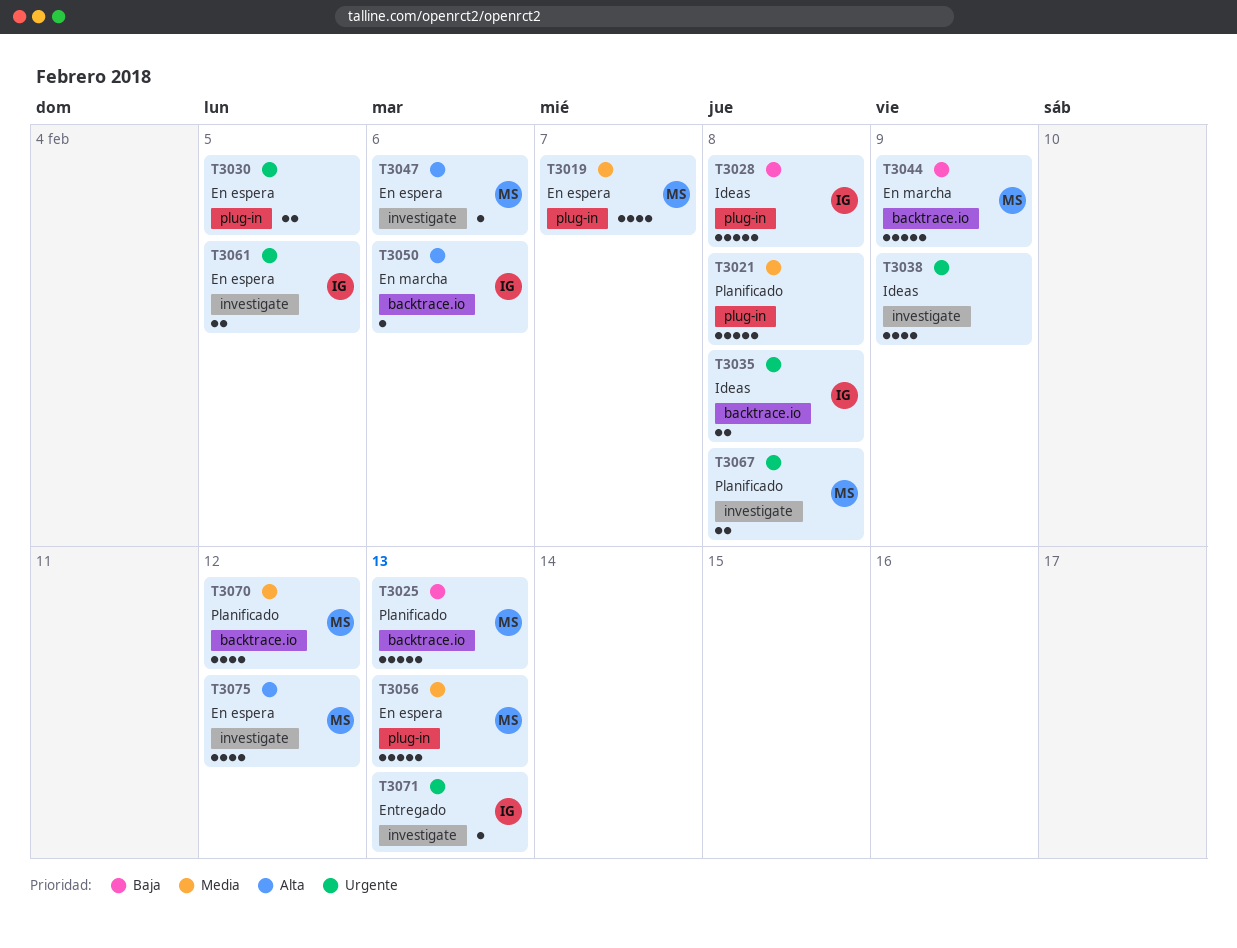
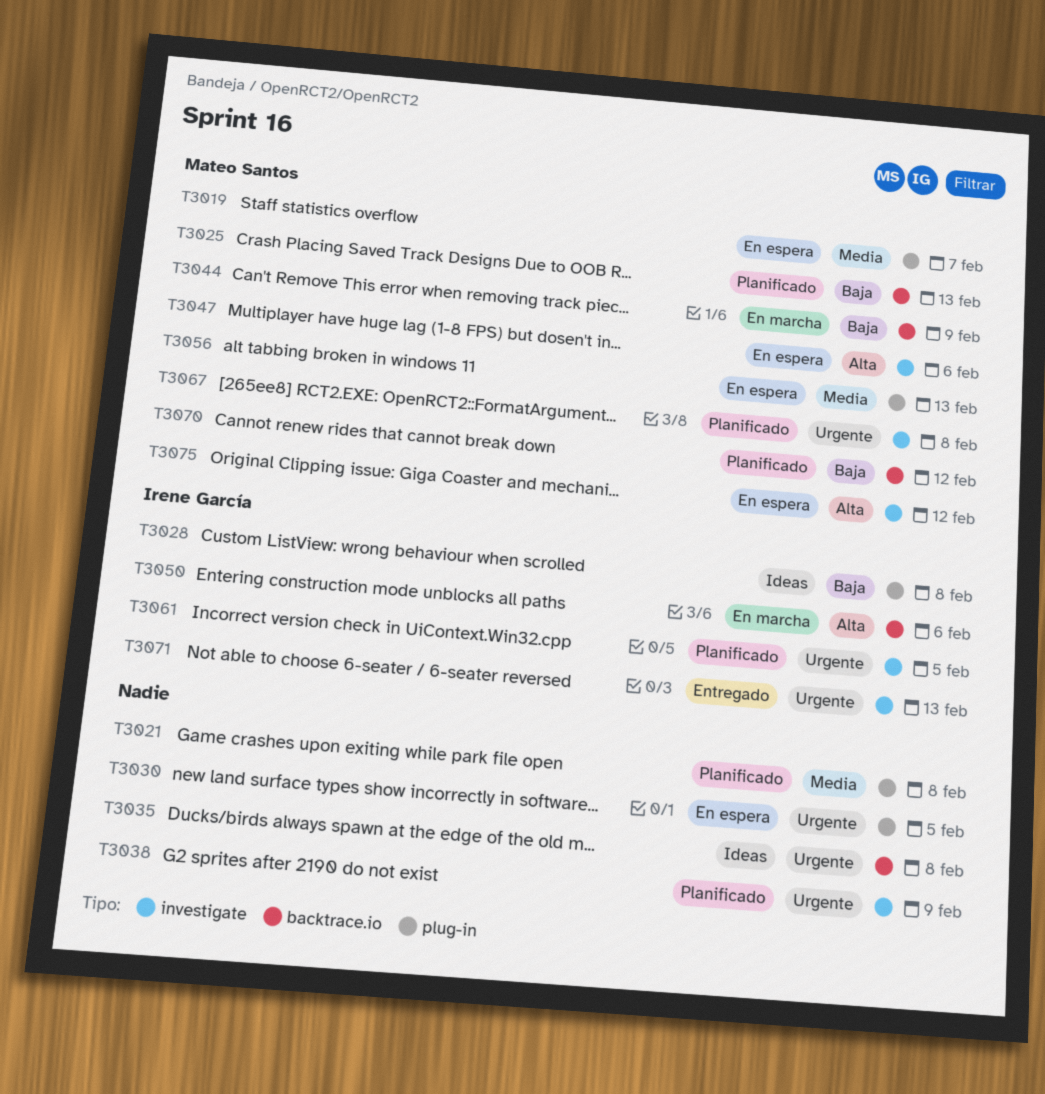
T3035, owner: Irene García -> none
T3038, status: Ideas -> Planificado
T3061, status: En espera -> Planificado
T3070, priority: Media -> Baja

